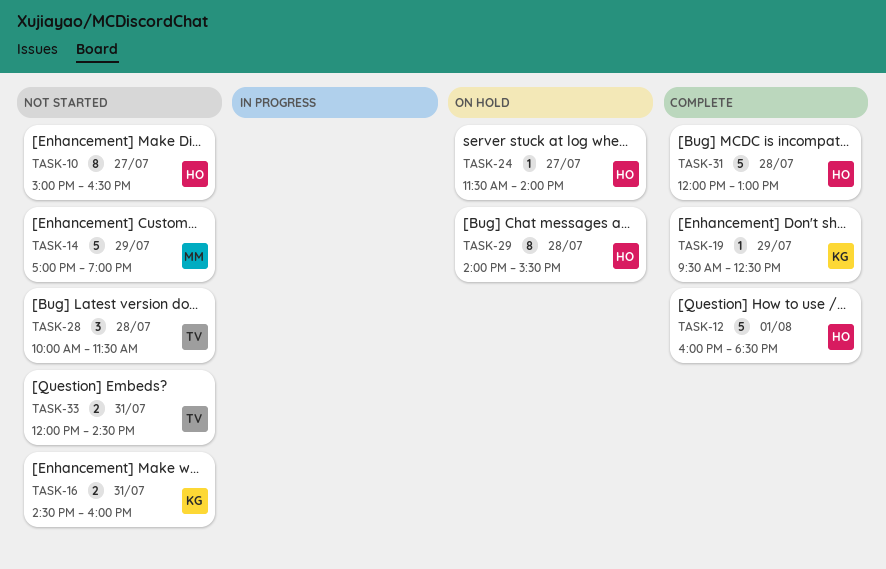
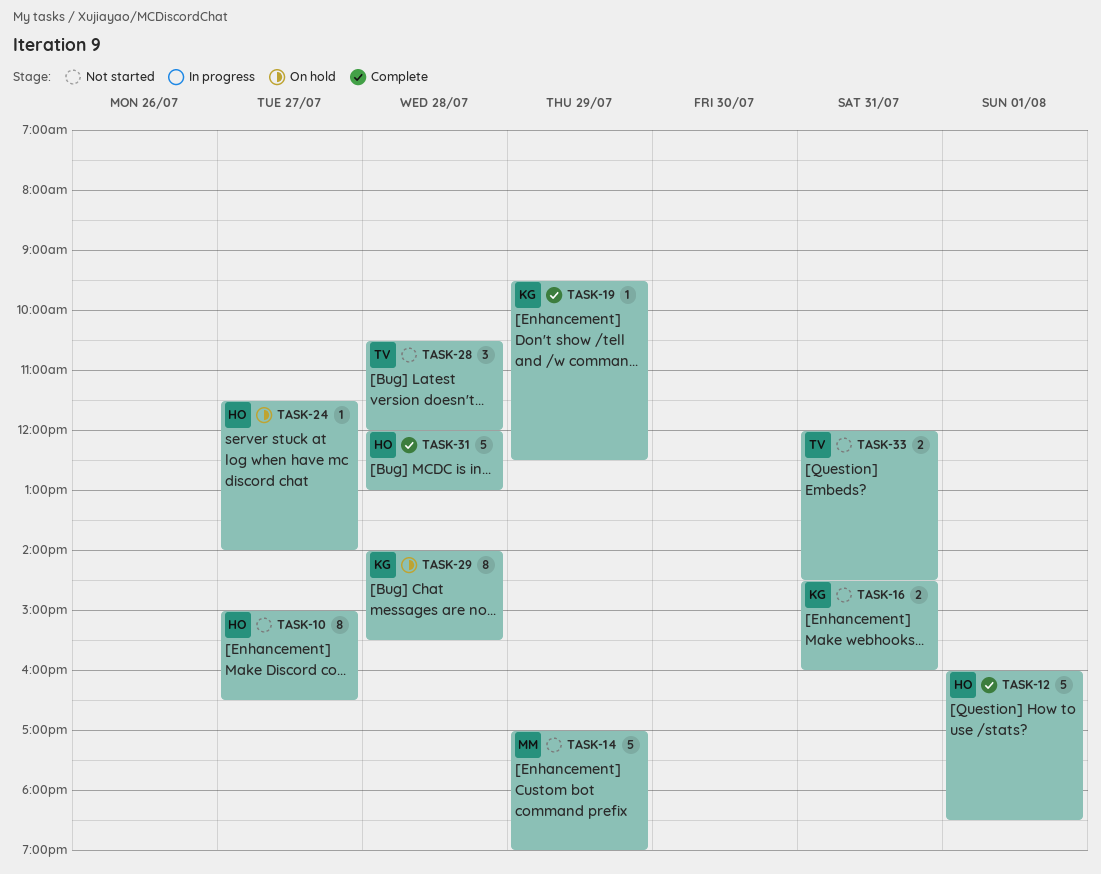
TASK-28, begins: 10:00 -> 10:30
TASK-28, ends: 11:30 -> 12:00
TASK-29, owner: HO -> KG

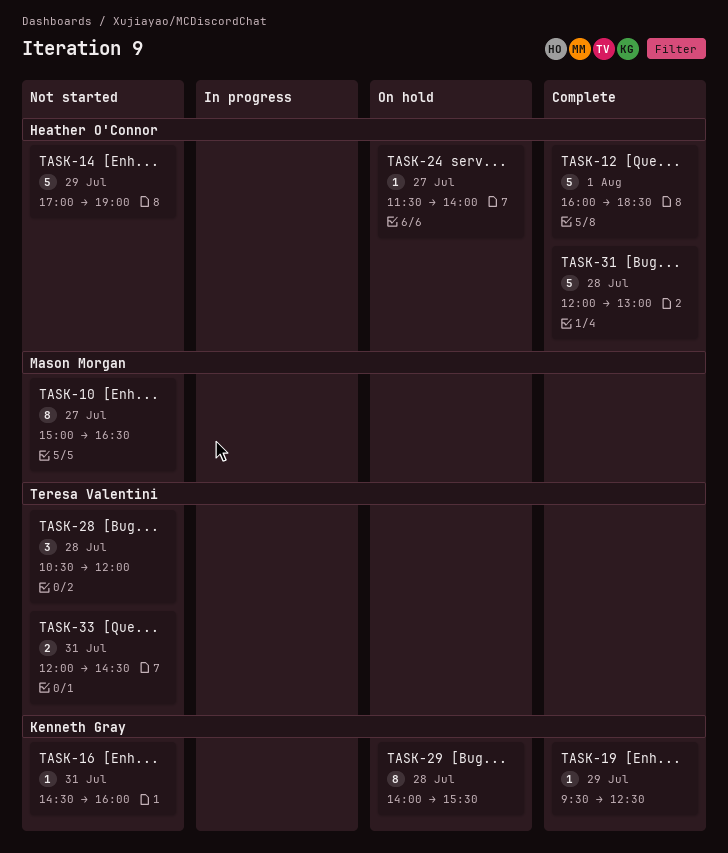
TASK-10, owner: Heather O'Connor -> Mason Morgan
TASK-14, owner: Mason Morgan -> Heather O'Connor
TASK-16, estimate: 2 -> 1

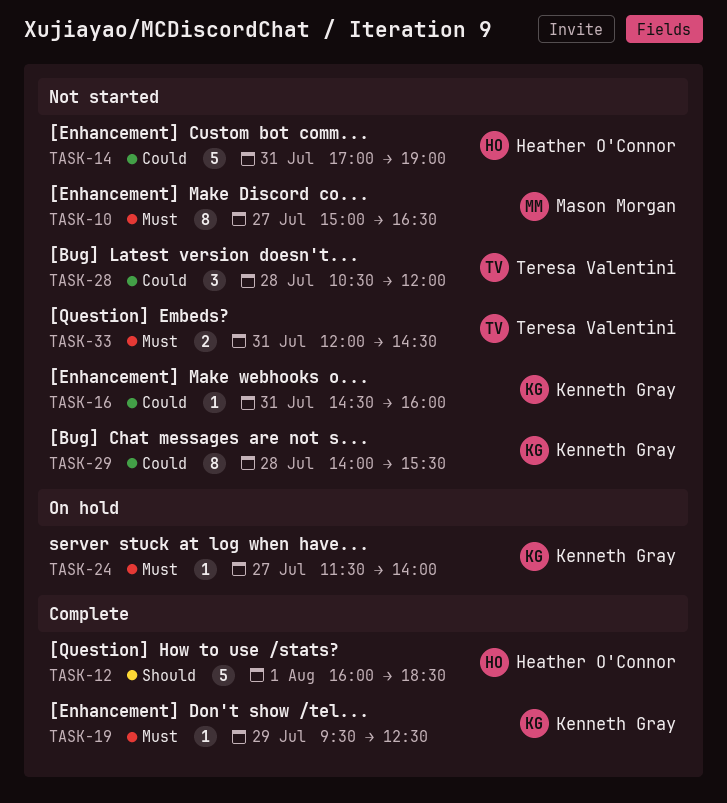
TASK-14, day: Jul 29 -> Jul 31
TASK-24, owner: Heather O'Connor -> Kenneth Gray
TASK-29, status: On hold -> Not started
TASK-31: present -> none

